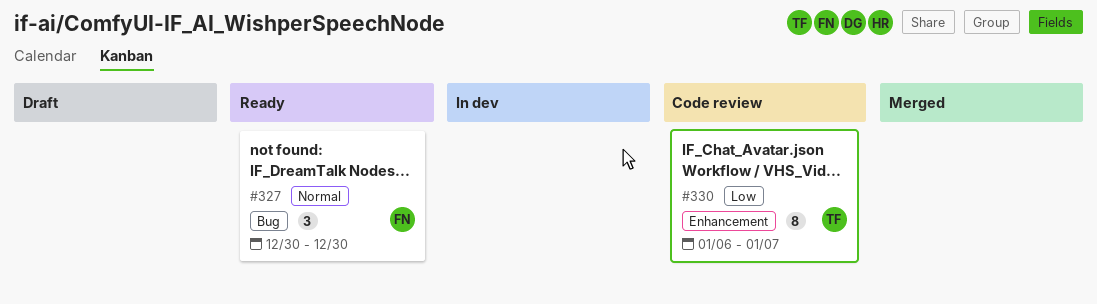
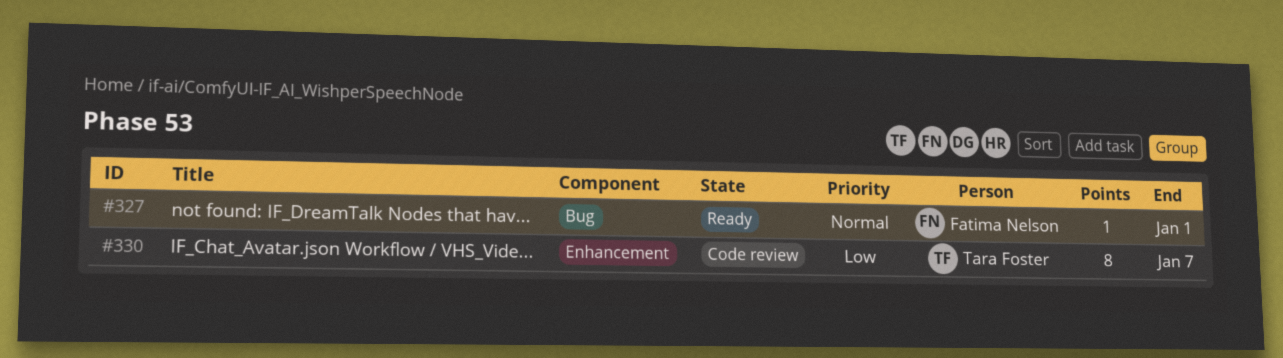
#327, estimate: 3 -> 1
#327, due: Dec 30 -> Jan 1

